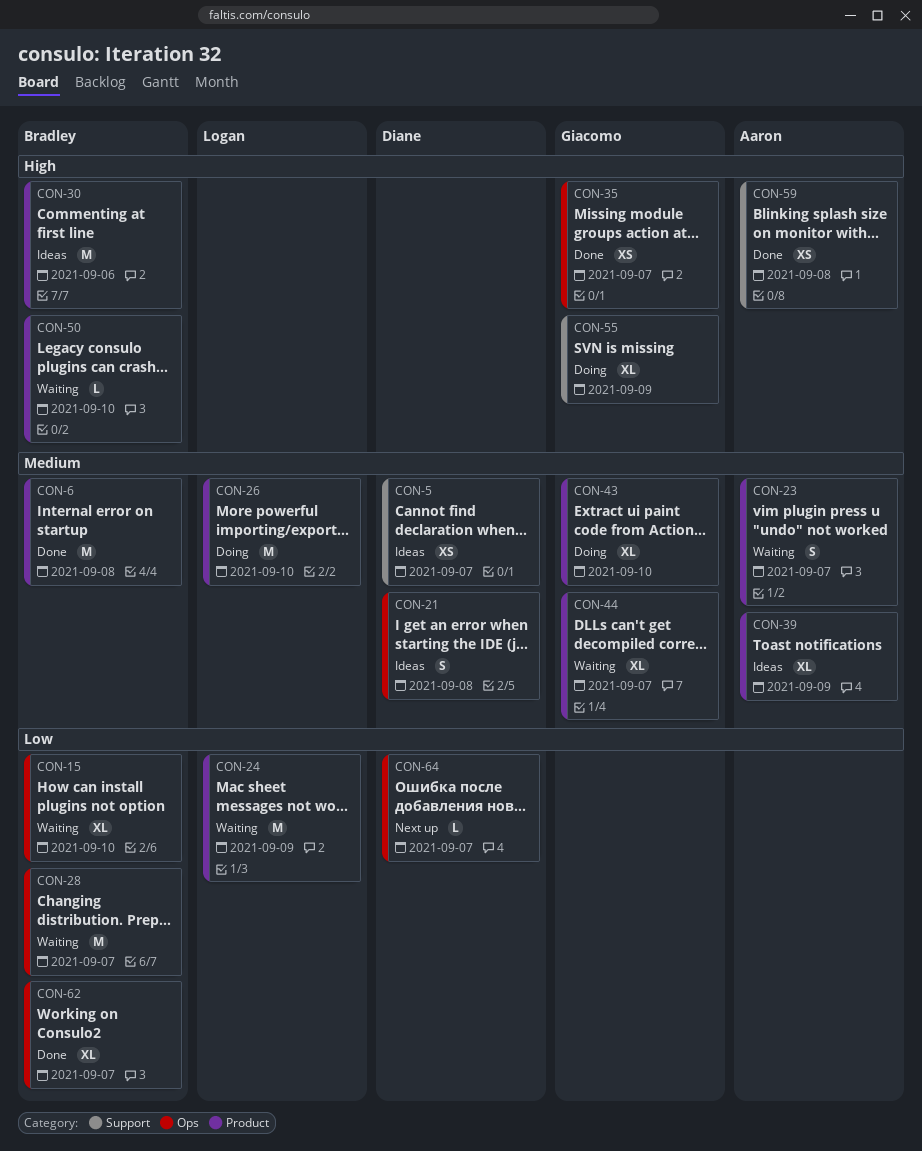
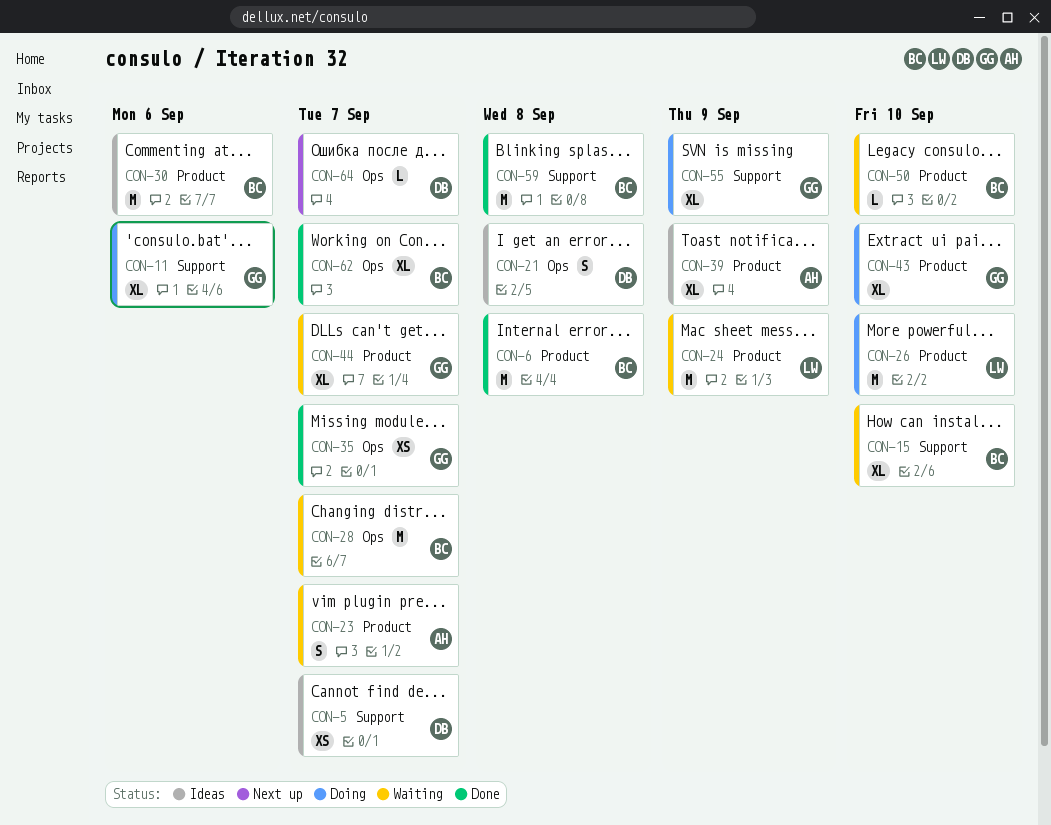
CON-11: none -> present
CON-15, label: Ops -> Support
CON-59, owner: Aaron -> Bradley
CON-59, estimate: XS -> M

